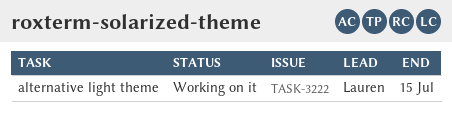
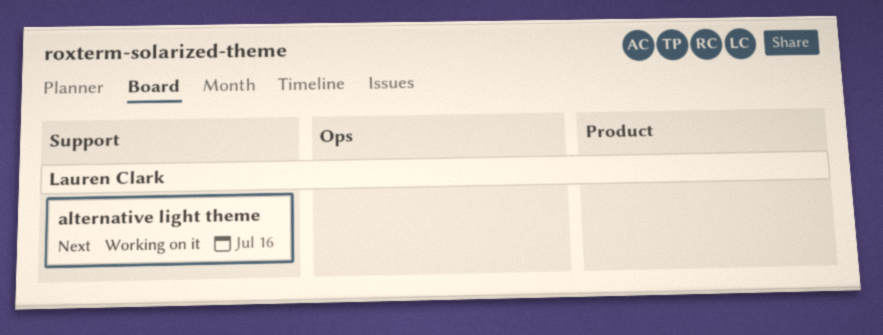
alternative light theme, due: Jul 15 -> Jul 16

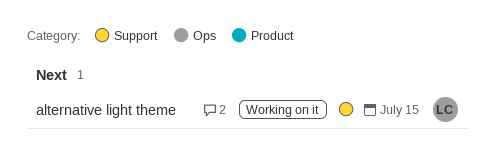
alternative light theme, due: Jul 16 -> Jul 15

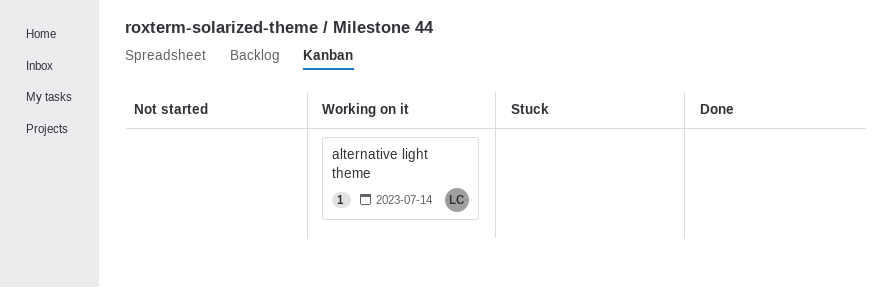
alternative light theme, due: Jul 15 -> Jul 14

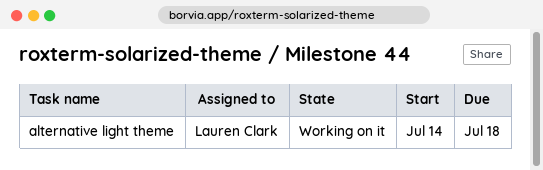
alternative light theme, due: Jul 14 -> Jul 18

